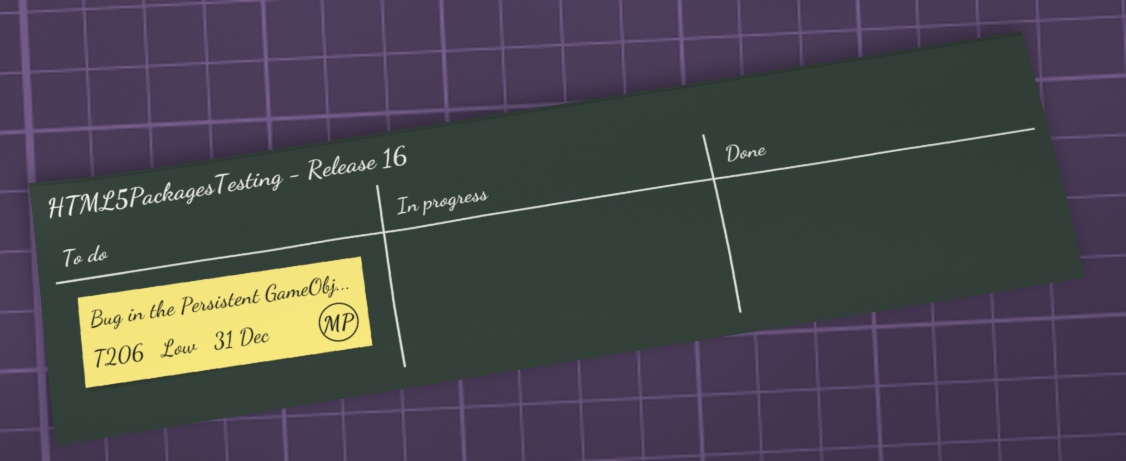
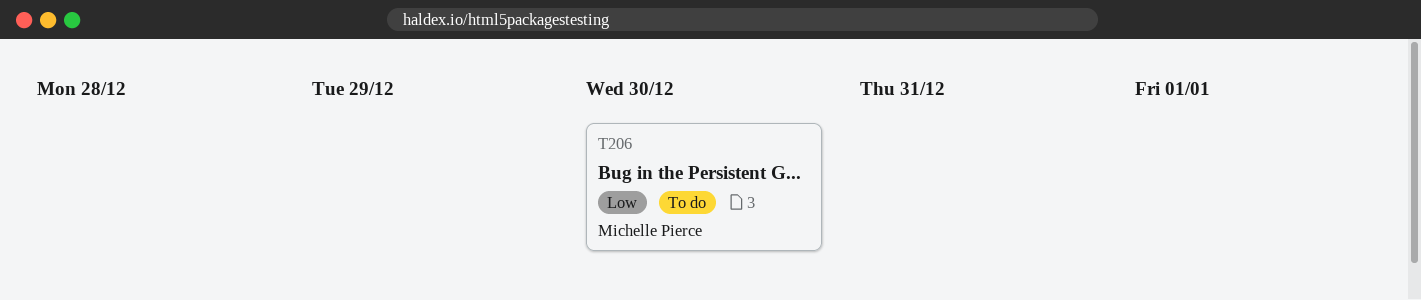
T206, due: Dec 31 -> Dec 30

